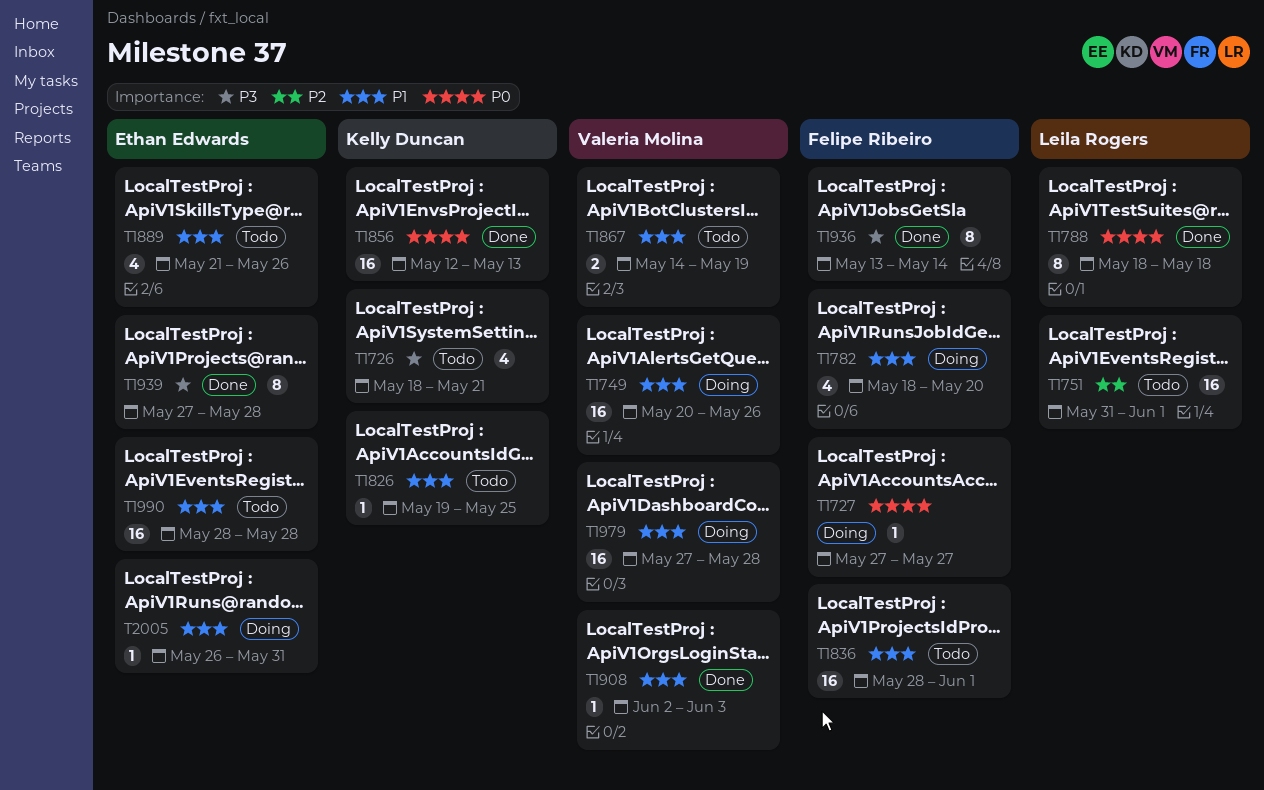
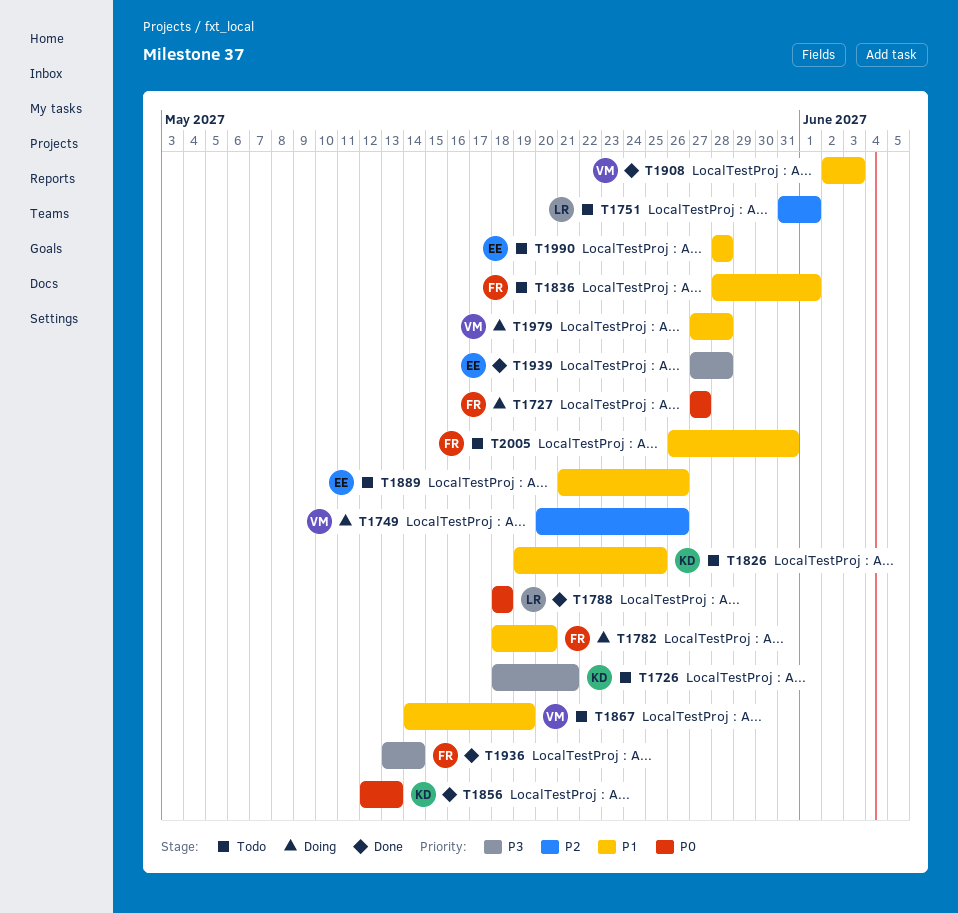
T1749, priority: P1 -> P2
T2005, status: Doing -> Todo
T2005, owner: Ethan Edwards -> Felipe Ribeiro

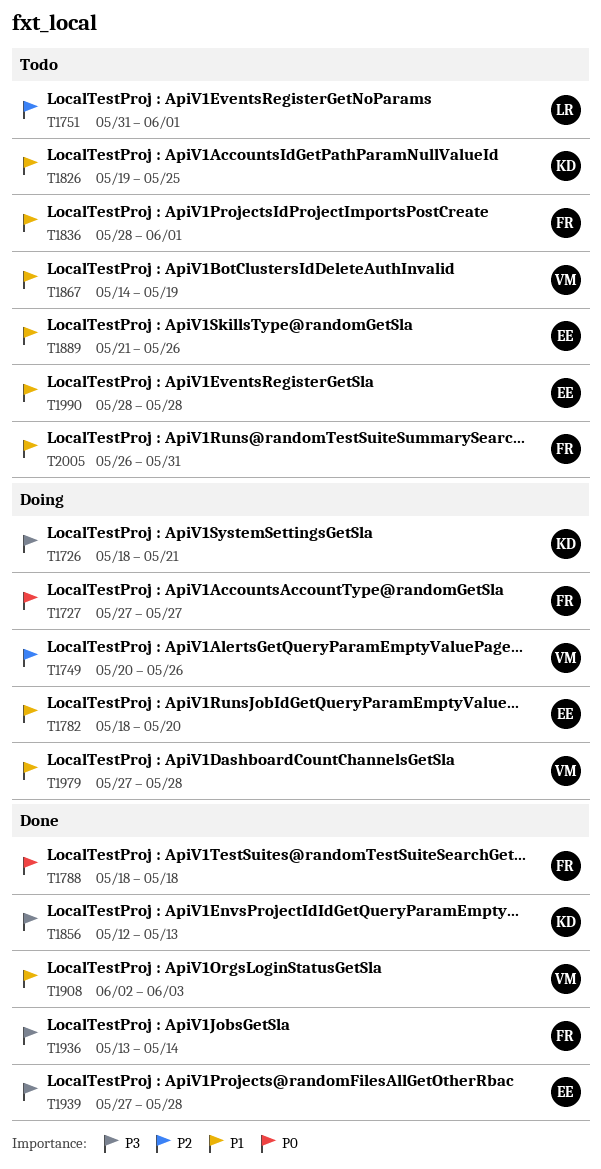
T1726, status: Todo -> Doing
T1782, owner: FR -> EE
T1788, owner: LR -> FR
T1856, priority: P0 -> P3

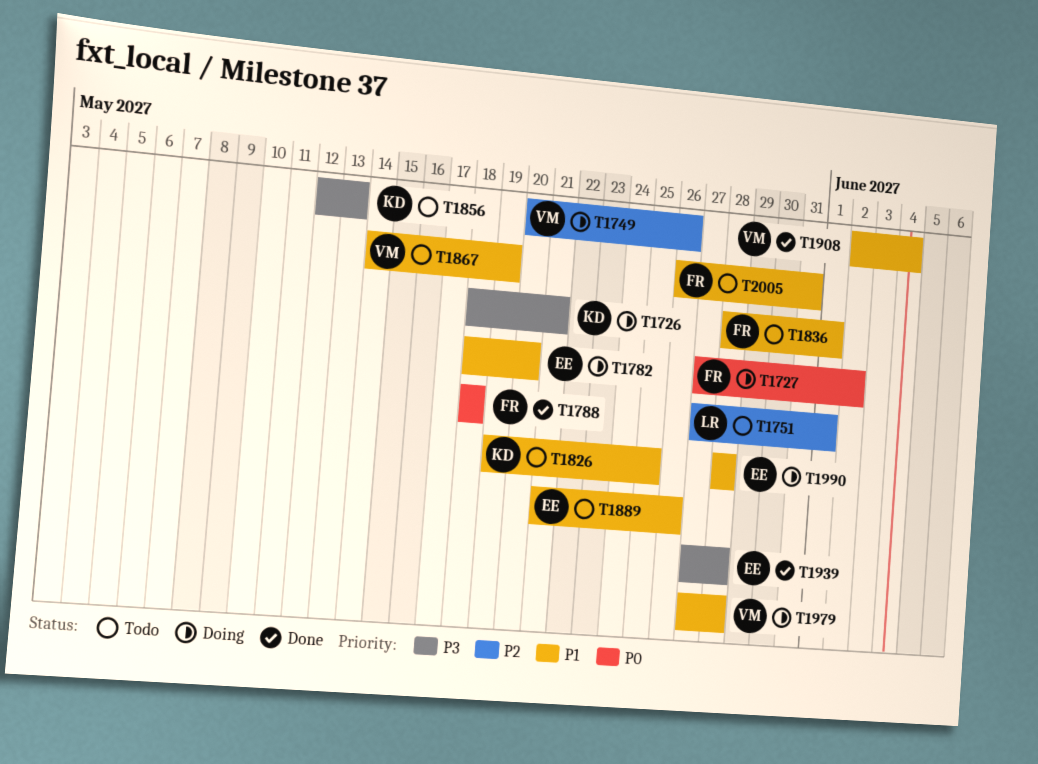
T1727, due: May 27 -> Jun 2
T1751, start: May 31 -> May 27
T1856, status: Done -> Todo
T1908, due: Jun 3 -> Jun 4
T1936: present -> none
T1990, status: Todo -> Doing

